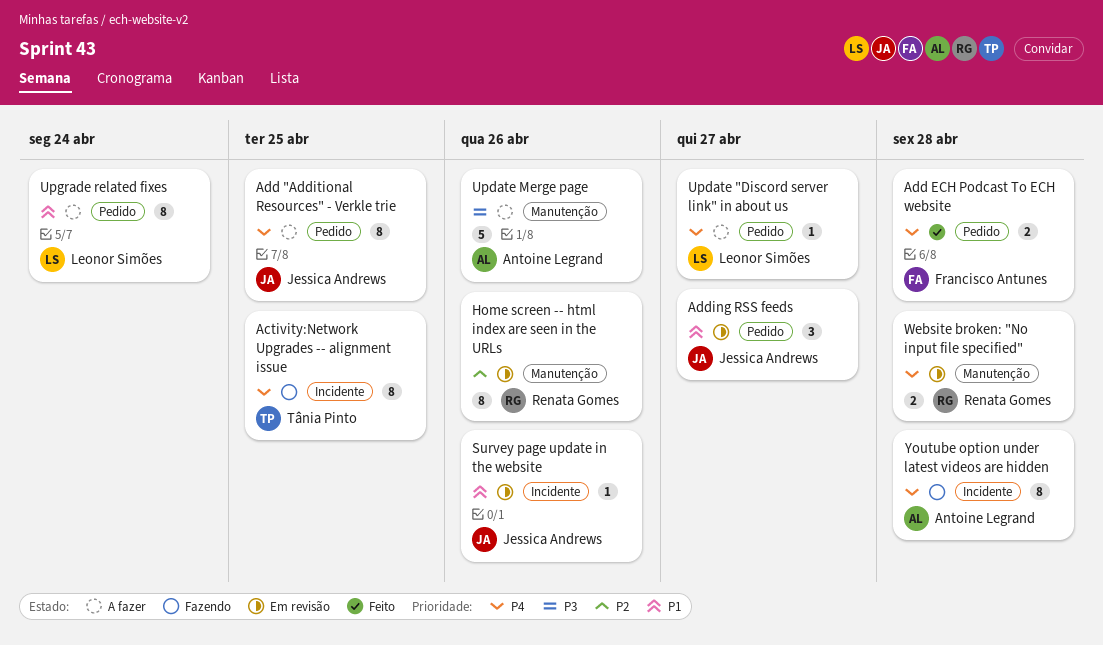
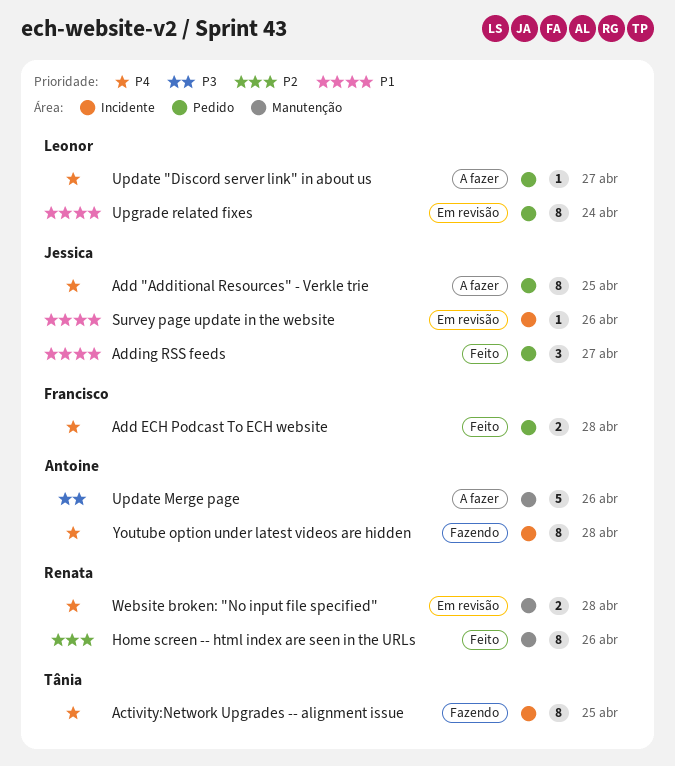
Adding RSS feeds, status: Em revisão -> Feito
Home screen -- html index are seen in the URLs, status: Em revisão -> Feito
Upgrade related fixes, status: A fazer -> Em revisão

